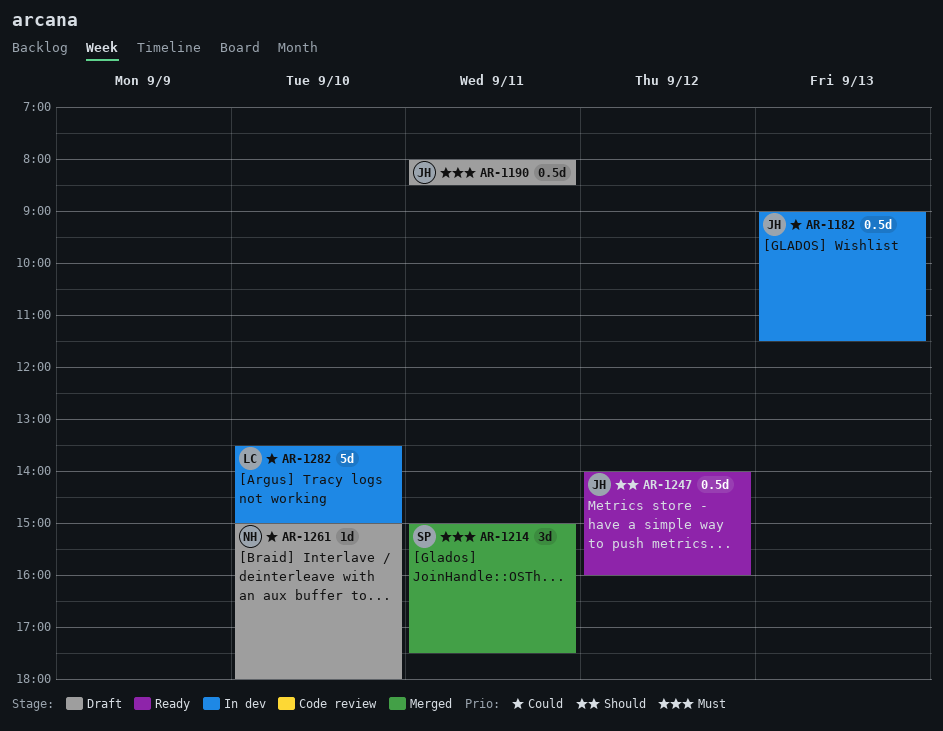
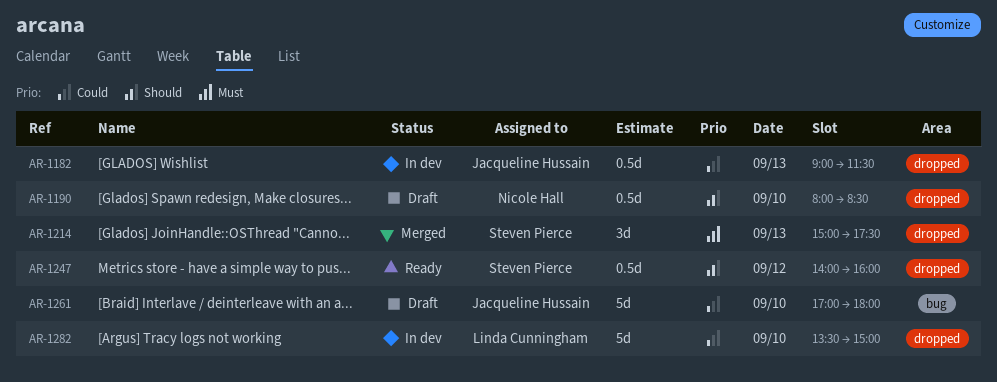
AR-1190, owner: Jacqueline Hussain -> Nicole Hall
AR-1190, priority: Must -> Should
AR-1190, day: Sep 11 -> Sep 10
AR-1214, day: Sep 11 -> Sep 13
AR-1247, owner: Jacqueline Hussain -> Steven Pierce
AR-1261, owner: Nicole Hall -> Jacqueline Hussain
AR-1261, estimate: 1d -> 5d
AR-1261, begins: 15:00 -> 17:00

